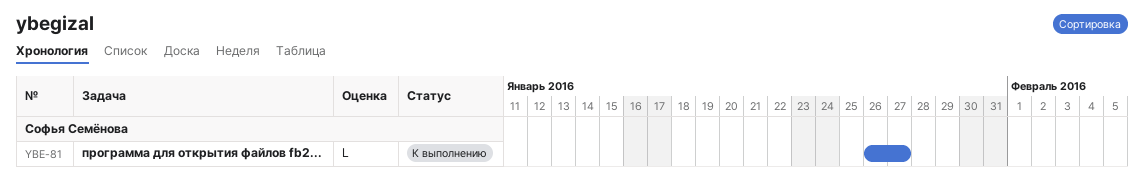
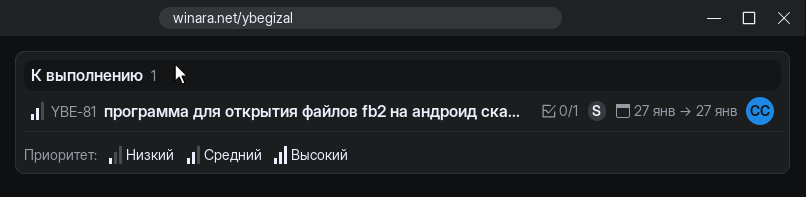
YBE-81, estimate: L -> S
YBE-81, start: Jan 26 -> Jan 27

